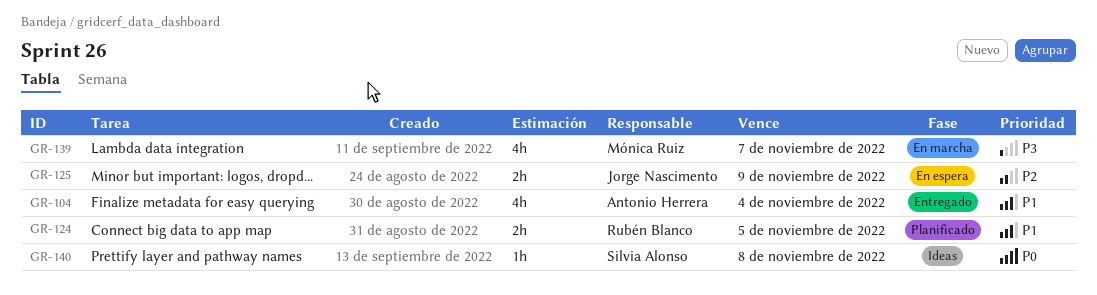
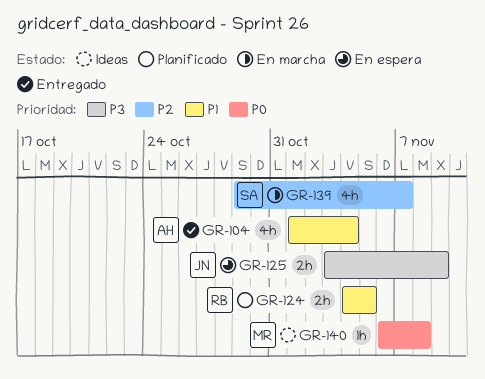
GR-125, priority: P2 -> P3
GR-139, owner: Mónica Ruiz -> Silvia Alonso
GR-139, priority: P3 -> P2
GR-140, owner: Silvia Alonso -> Mónica Ruiz

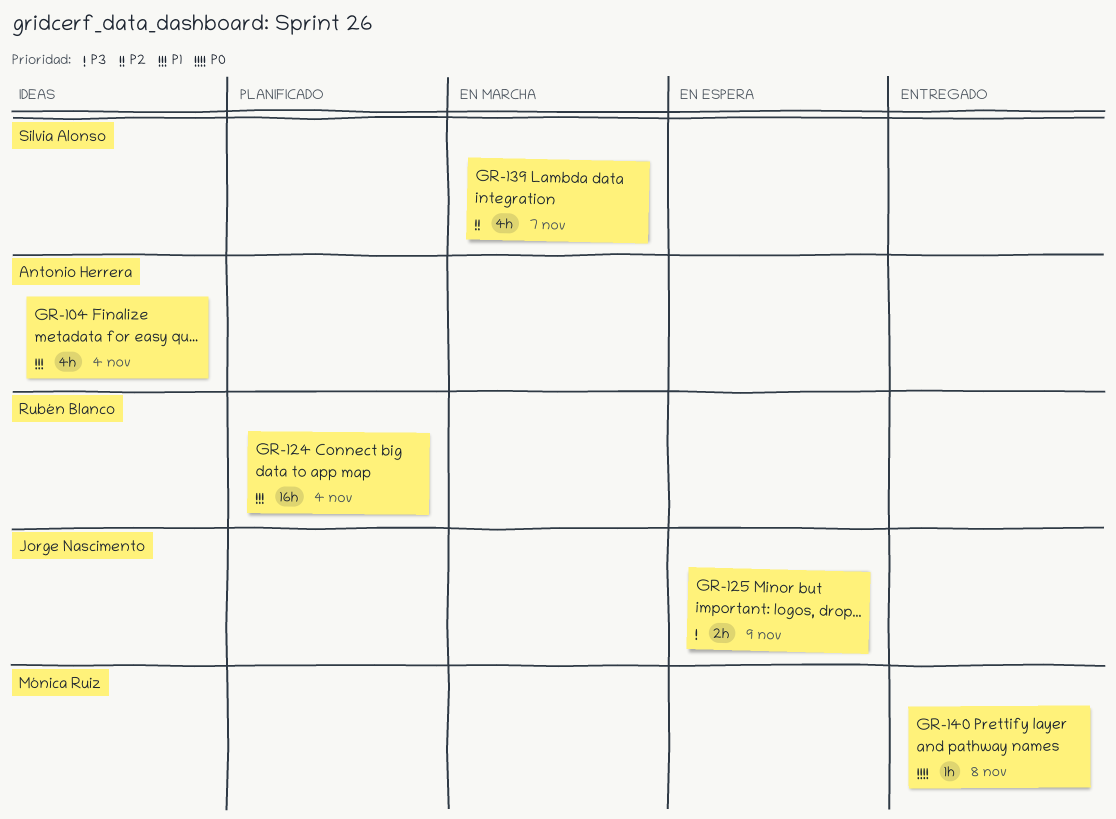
GR-104, status: Entregado -> Ideas
GR-124, estimate: 2h -> 16h
GR-124, due: Nov 5 -> Nov 4
GR-140, status: Ideas -> Entregado

